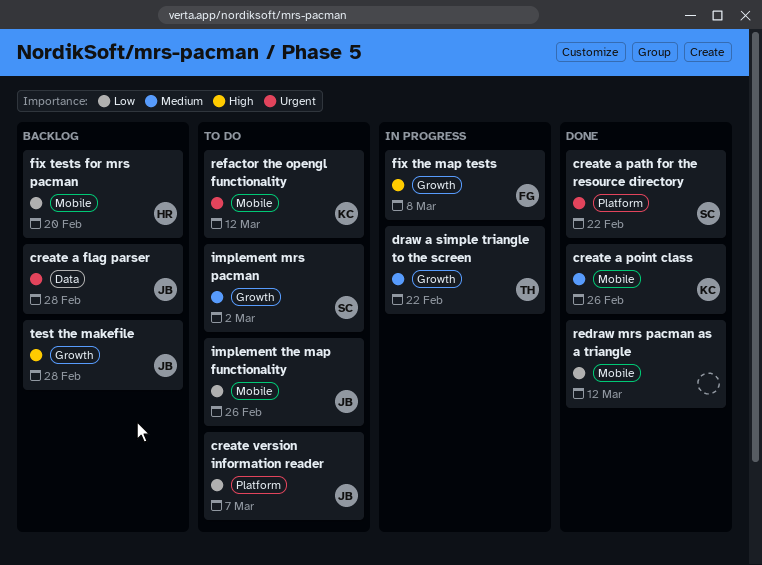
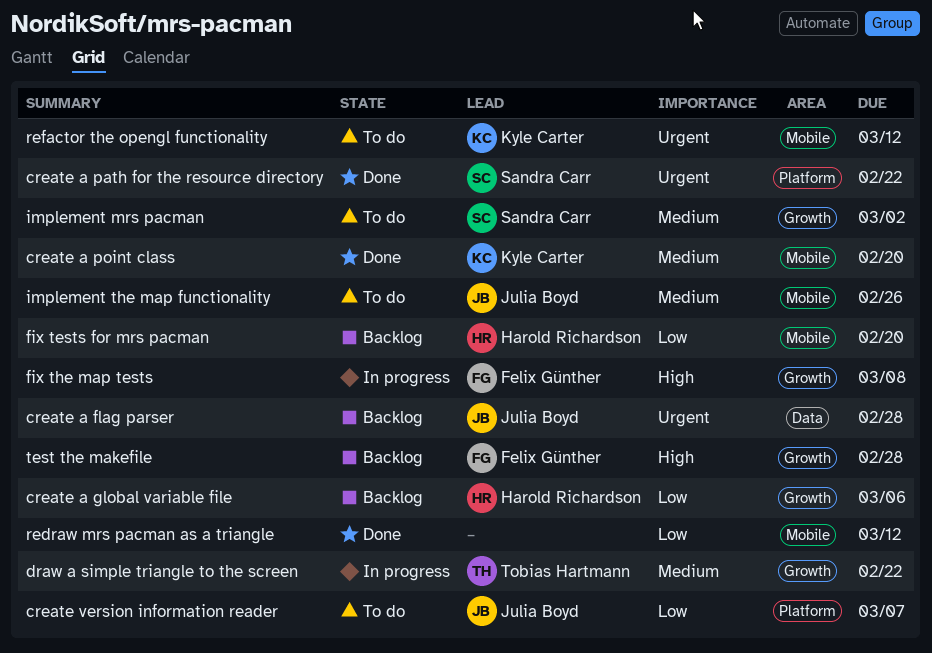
create a global variable file: none -> present
create a point class, due: Feb 26 -> Feb 20
implement the map functionality, priority: Low -> Medium
test the makefile, owner: Julia Boyd -> Felix Günther

